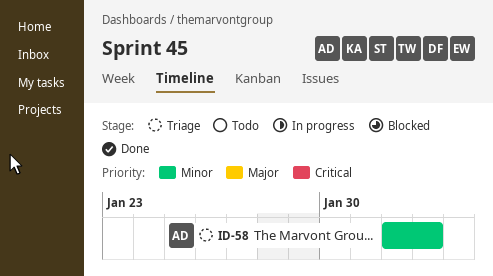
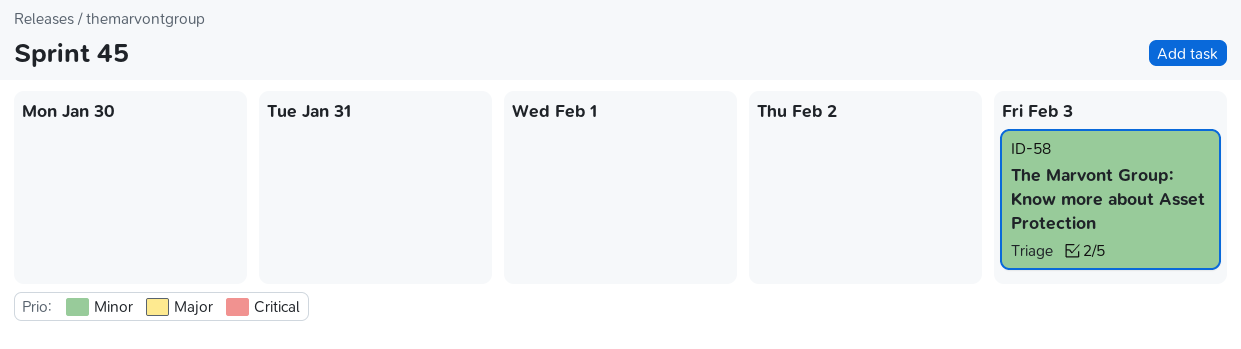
ID-58, due: Feb 2 -> Feb 3

